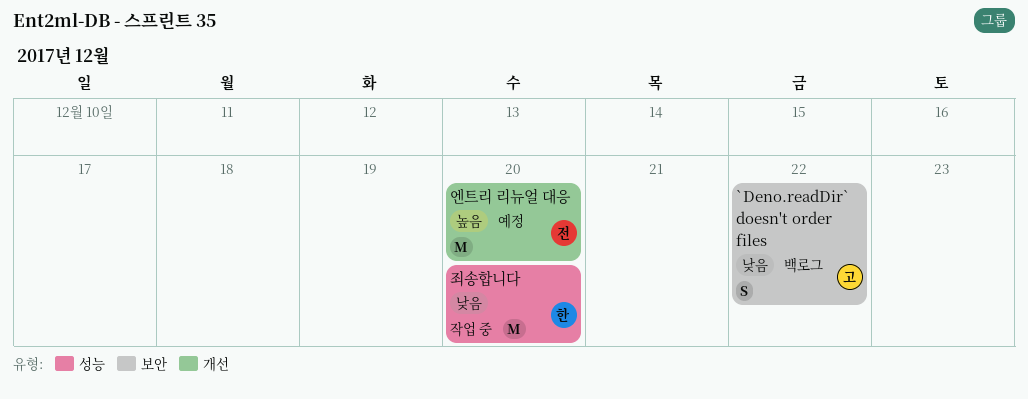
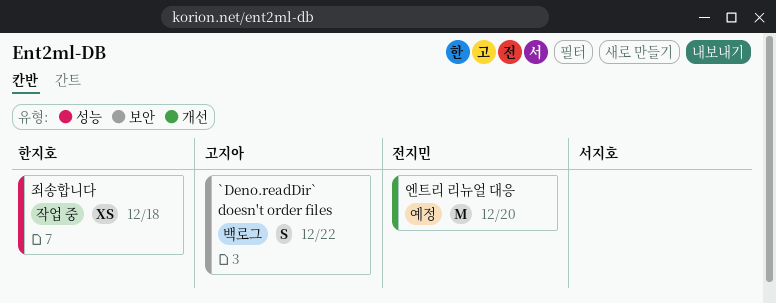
죄송합니다, estimate: M -> XS
죄송합니다, due: Dec 20 -> Dec 18

